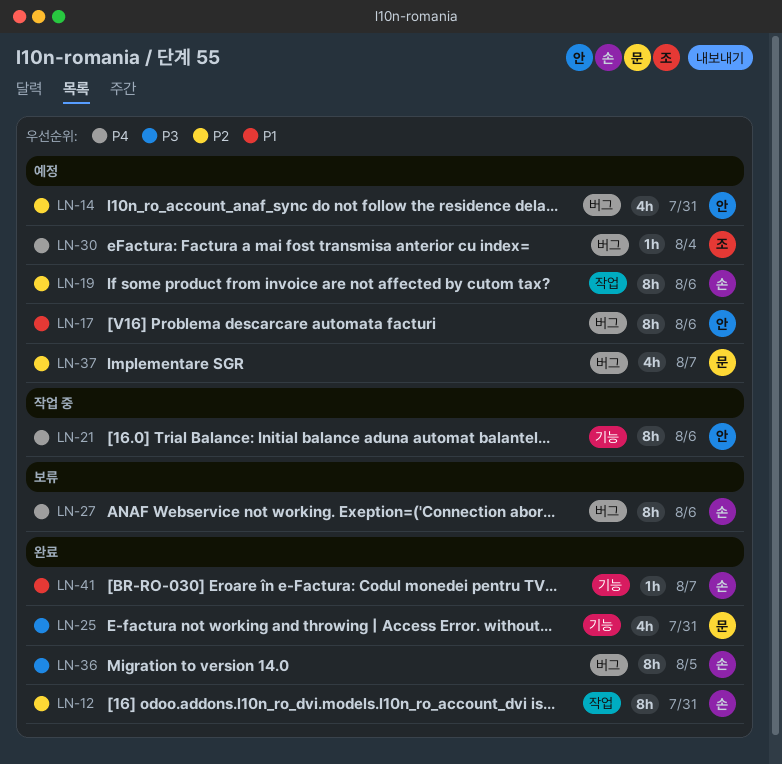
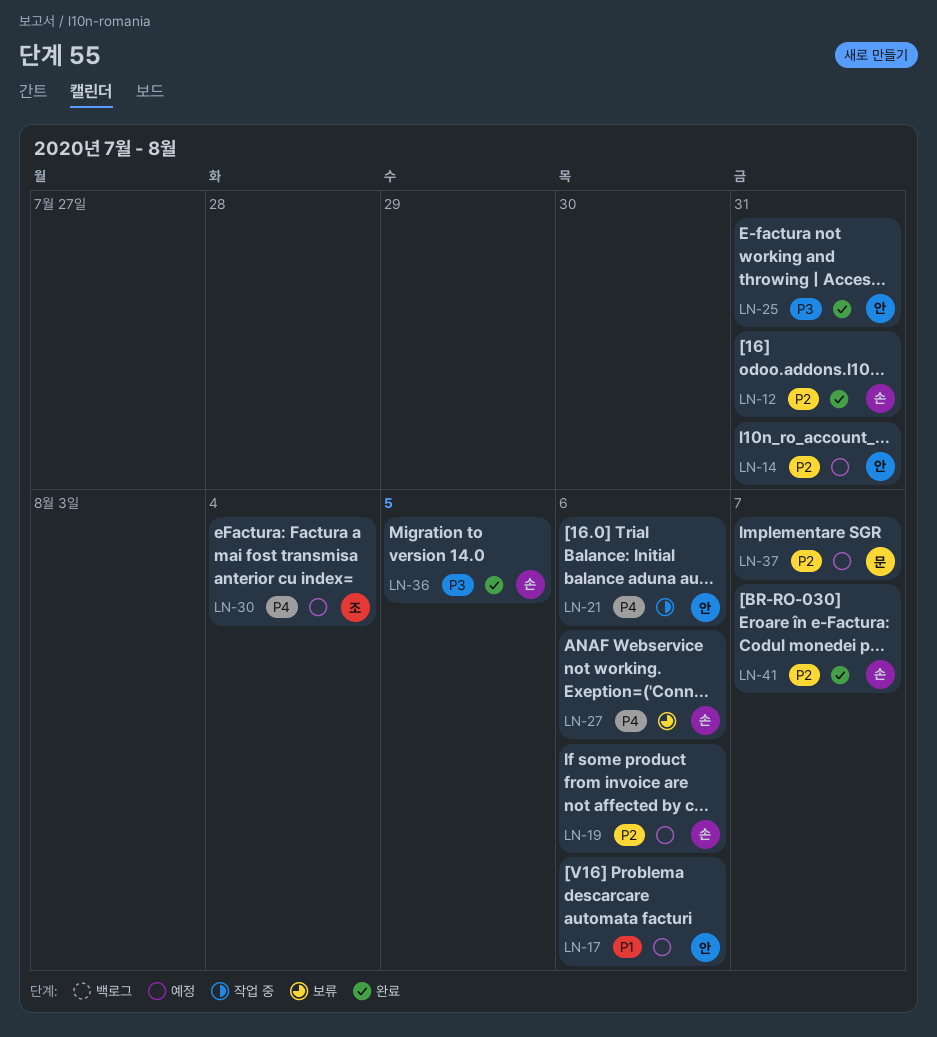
LN-25, owner: 문 -> 안
LN-41, priority: P1 -> P2

